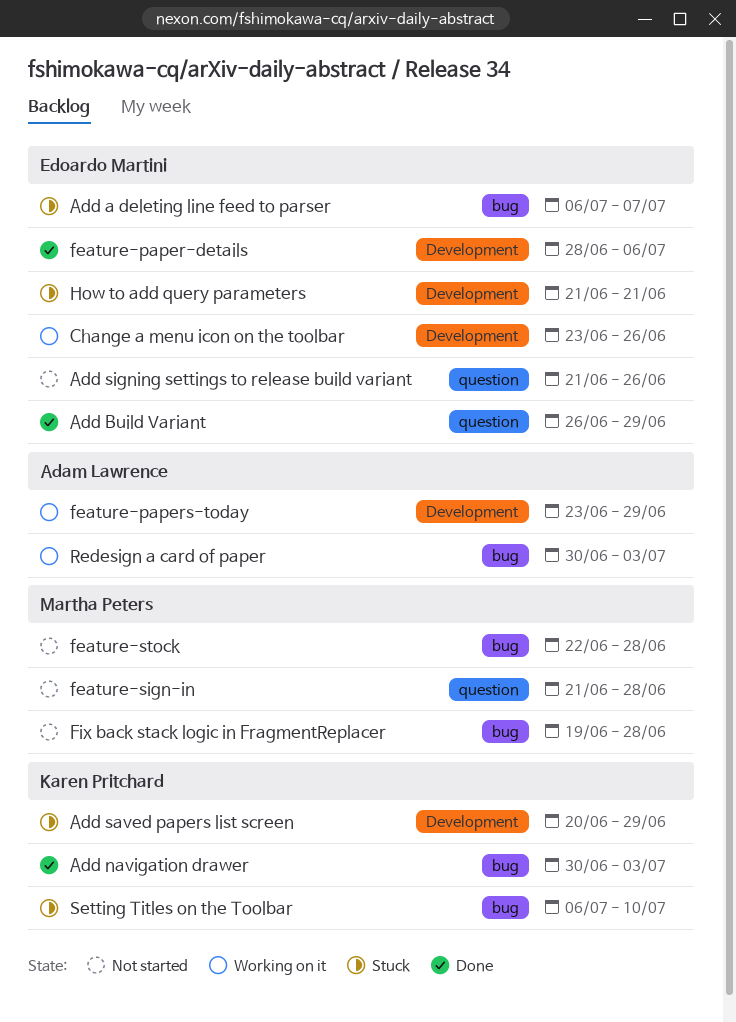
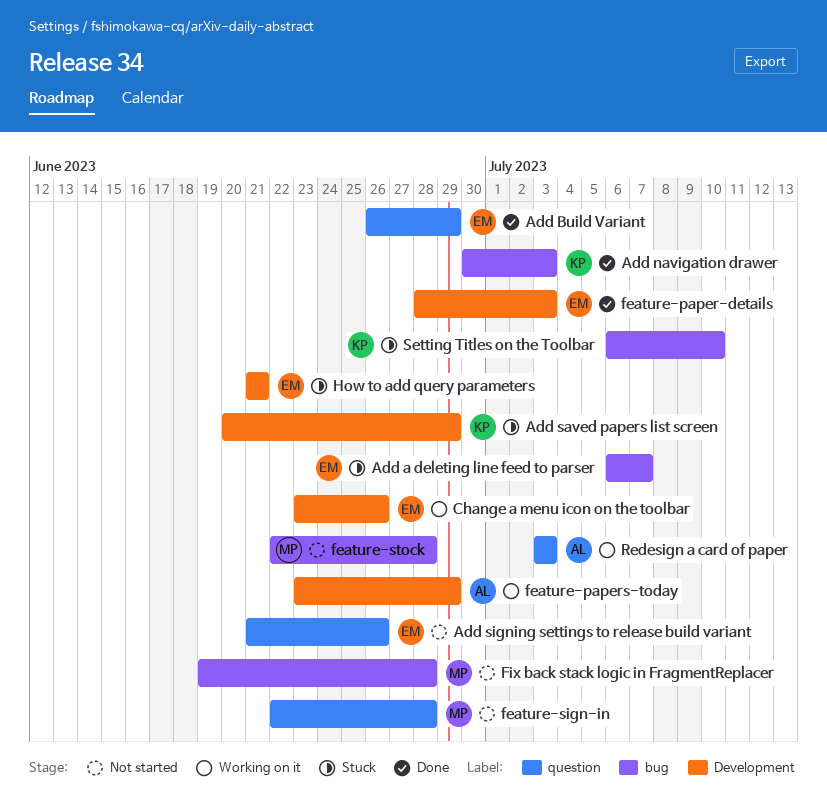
feature-paper-details, due: Jul 6 -> Jul 3
feature-sign-in, start: Jun 21 -> Jun 22
Redesign a card of paper, label: bug -> question
Redesign a card of paper, start: Jun 30 -> Jul 3

